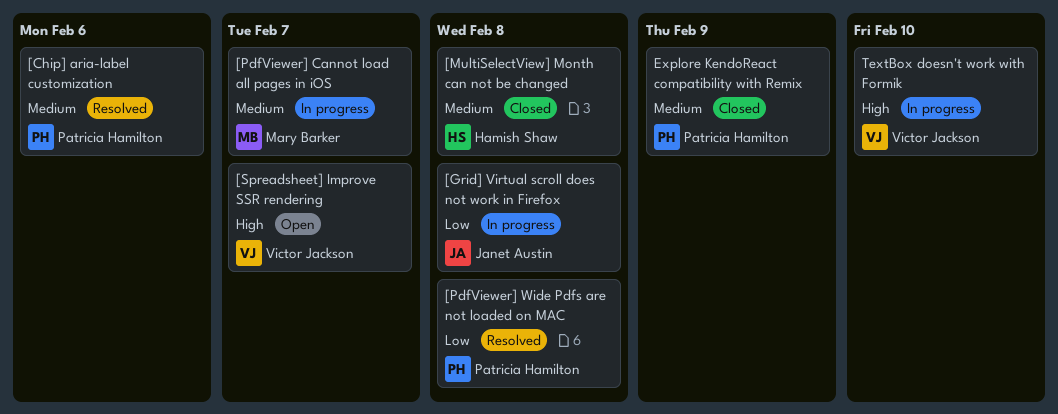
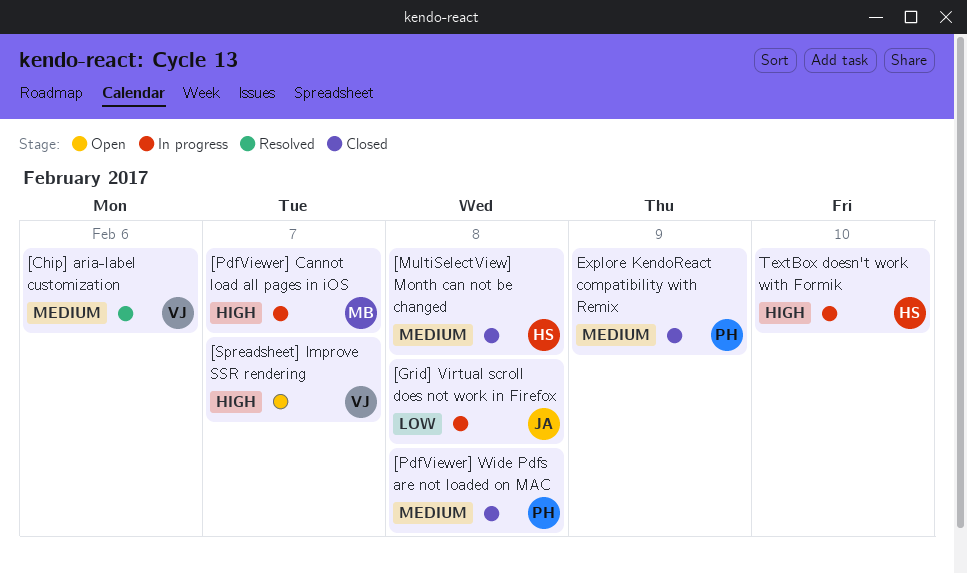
[Chip] aria-label customization, owner: Patricia Hamilton -> Victor Jackson
[PdfViewer] Cannot load all pages in iOS, priority: Medium -> High
[PdfViewer] Wide Pdfs are not loaded on MAC, status: Resolved -> Closed
[PdfViewer] Wide Pdfs are not loaded on MAC, priority: Low -> Medium
TextBox doesn't work with Formik, owner: Victor Jackson -> Hamish Shaw

